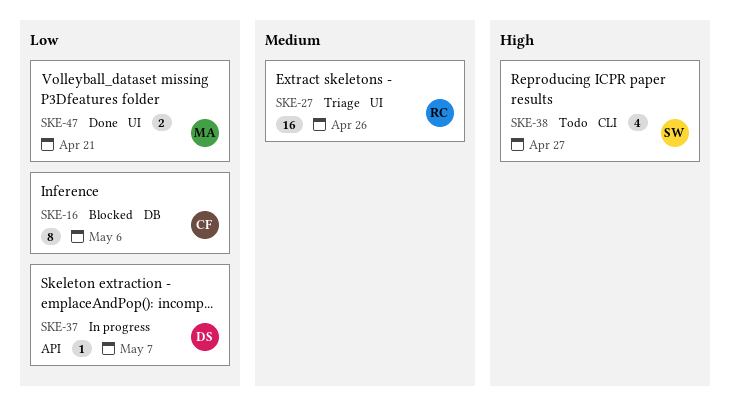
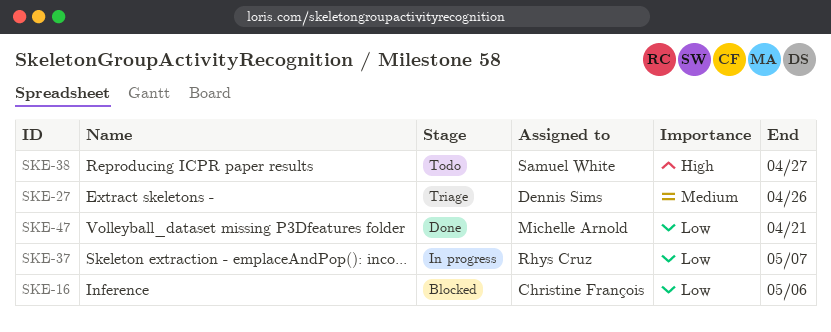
SKE-27, owner: Rhys Cruz -> Dennis Sims
SKE-37, owner: Dennis Sims -> Rhys Cruz

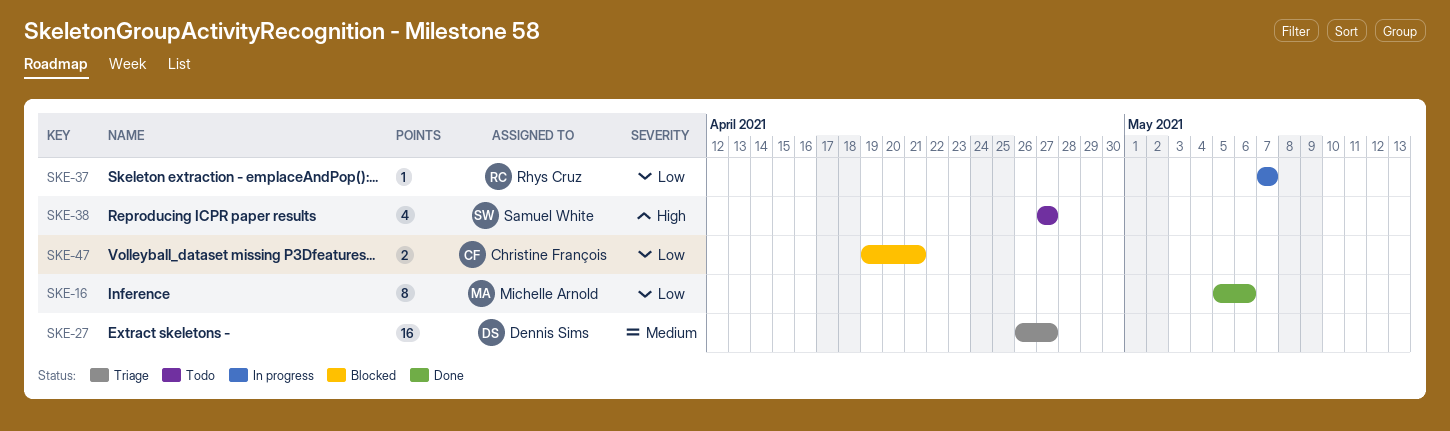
SKE-16, status: Blocked -> Done
SKE-16, owner: Christine François -> Michelle Arnold
SKE-27, due: Apr 26 -> Apr 27
SKE-47, status: Done -> Blocked
SKE-47, owner: Michelle Arnold -> Christine François

